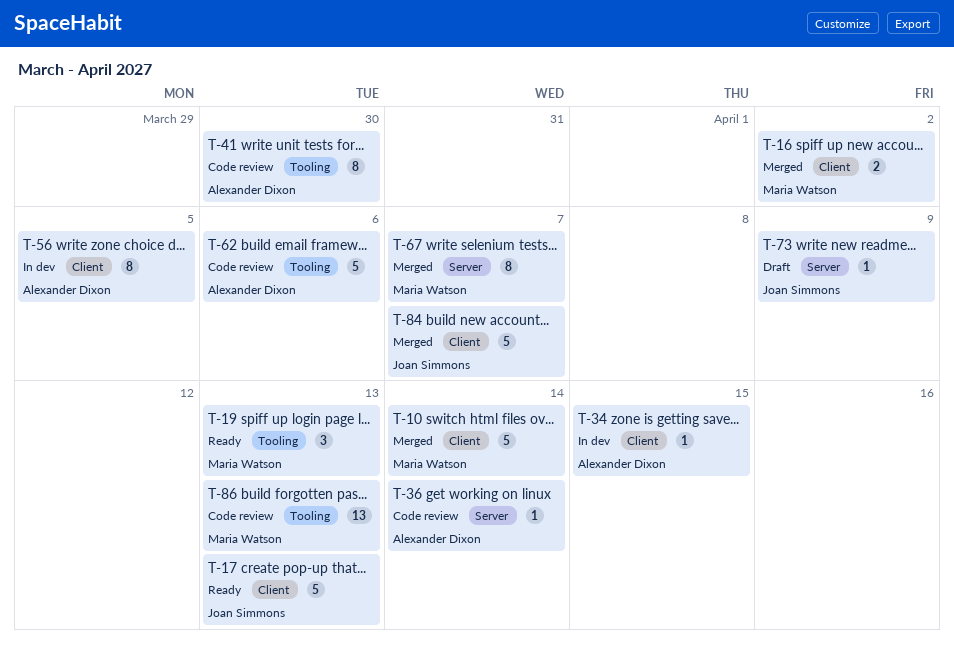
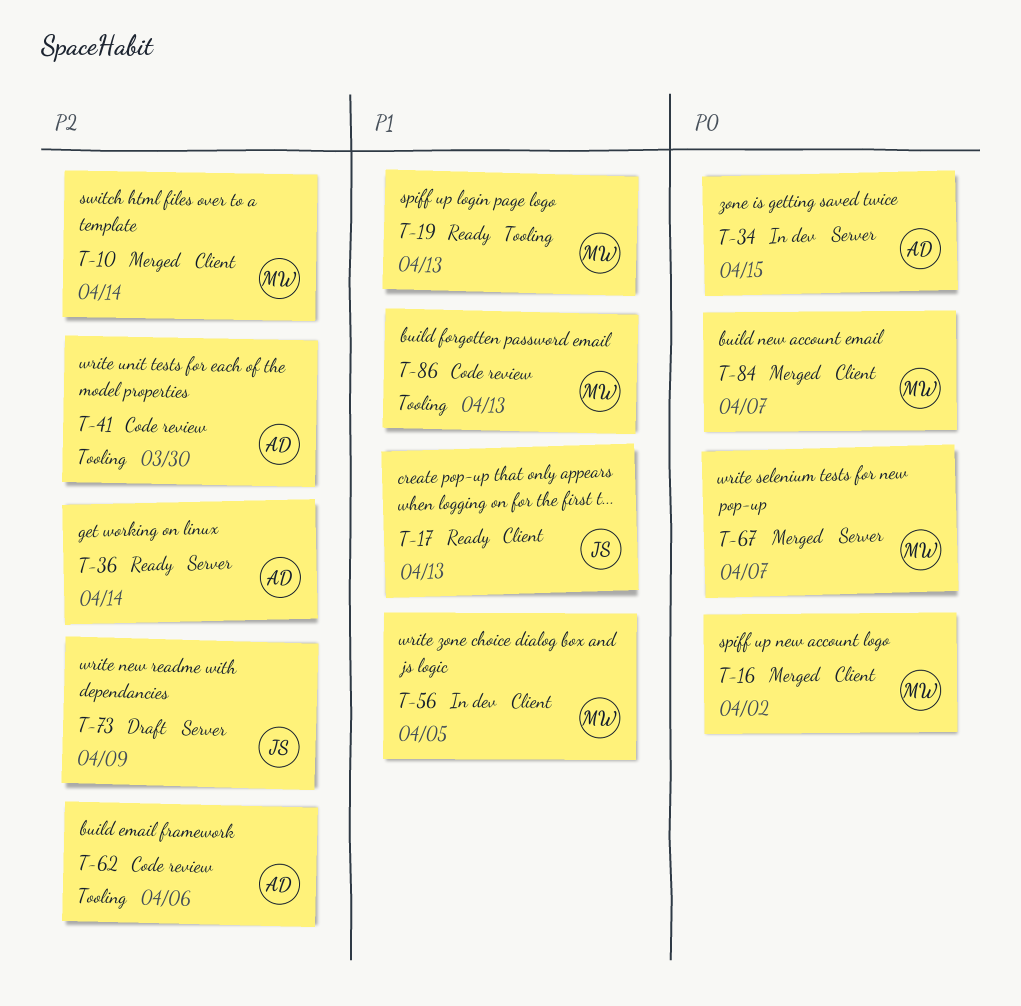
T-34, label: Client -> Server
T-36, status: Code review -> Ready
T-56, owner: Alexander Dixon -> Maria Watson
T-84, owner: Joan Simmons -> Maria Watson

